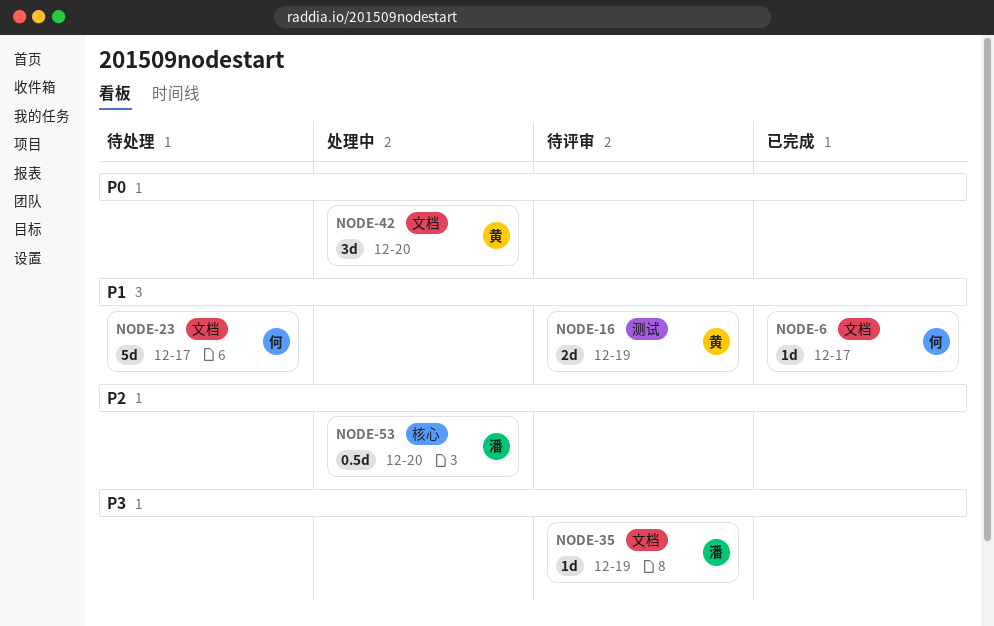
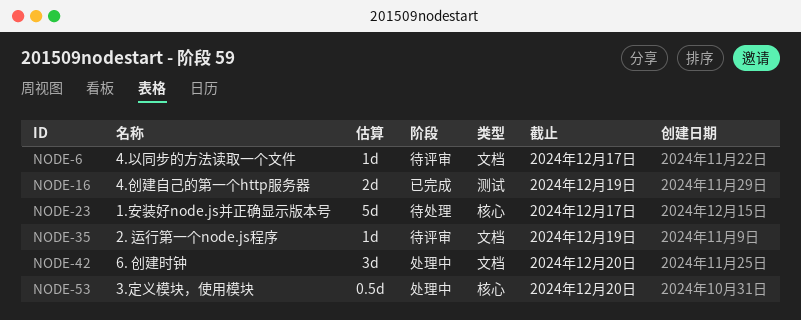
NODE-6, status: 已完成 -> 待评审
NODE-16, status: 待评审 -> 已完成
NODE-23, label: 文档 -> 核心

